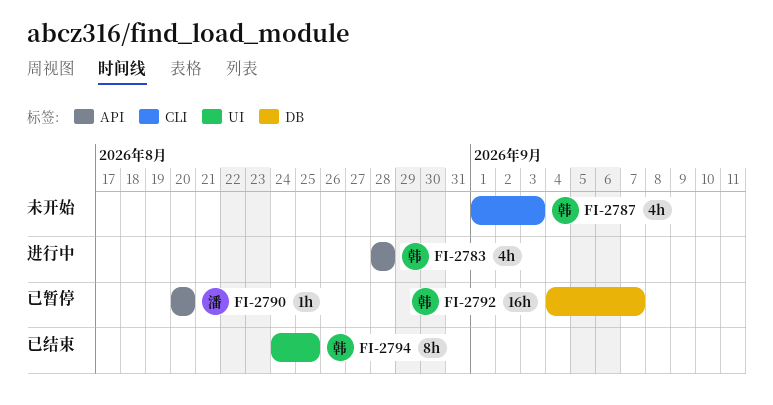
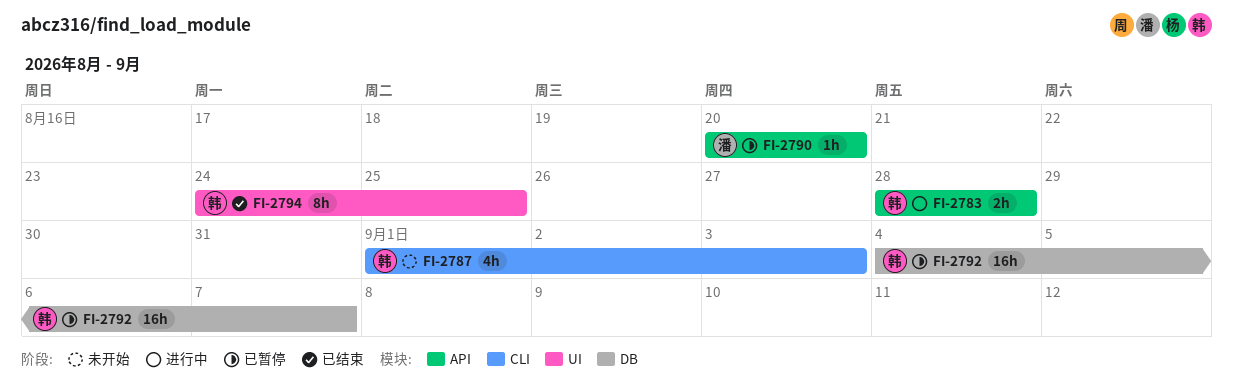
FI-2783, estimate: 4h -> 2h

